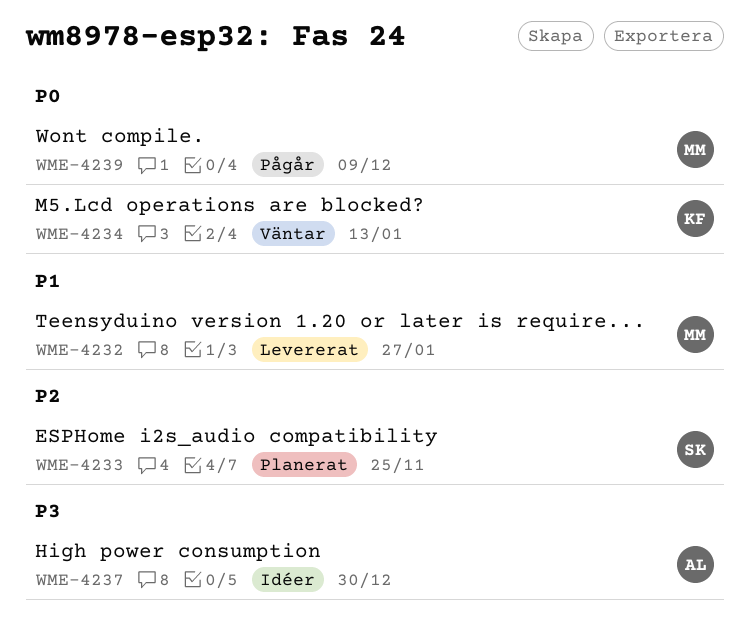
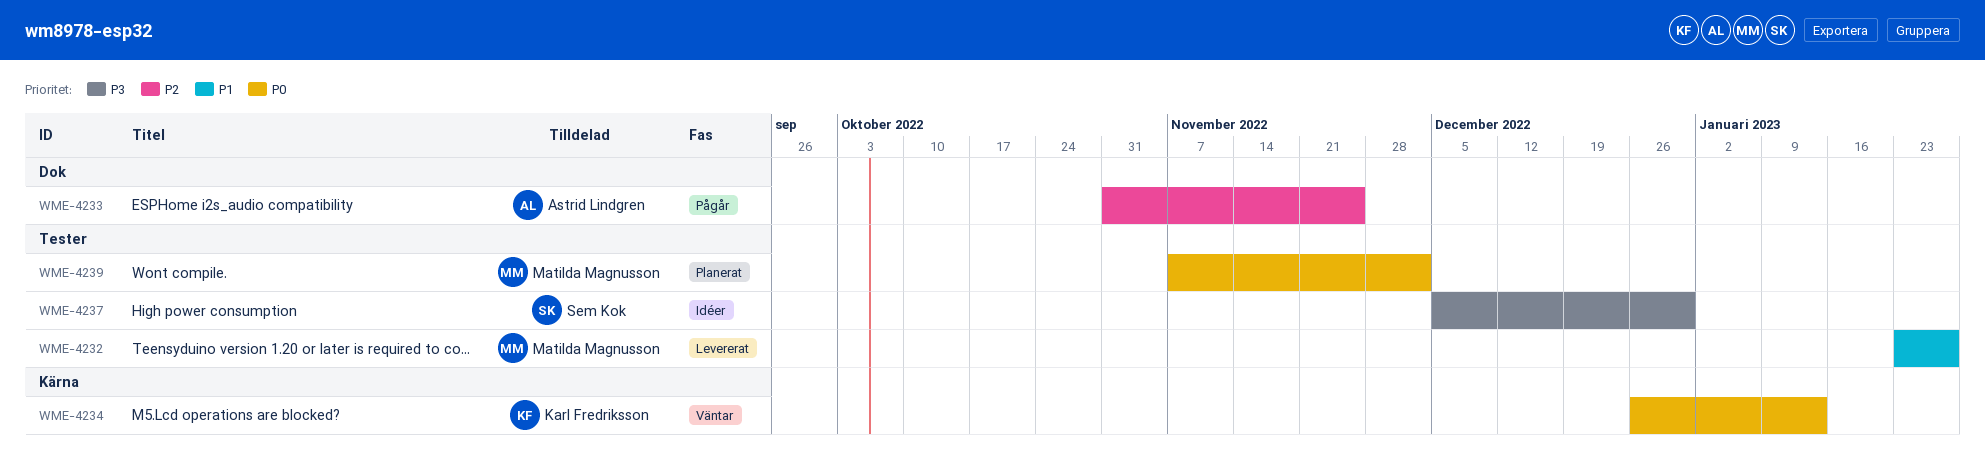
WME-4233, status: Planerat -> Pågår
WME-4233, owner: Sem Kok -> Astrid Lindgren
WME-4237, owner: Astrid Lindgren -> Sem Kok
WME-4239, status: Pågår -> Planerat
WME-4239, due: Dec 9 -> Dec 2

